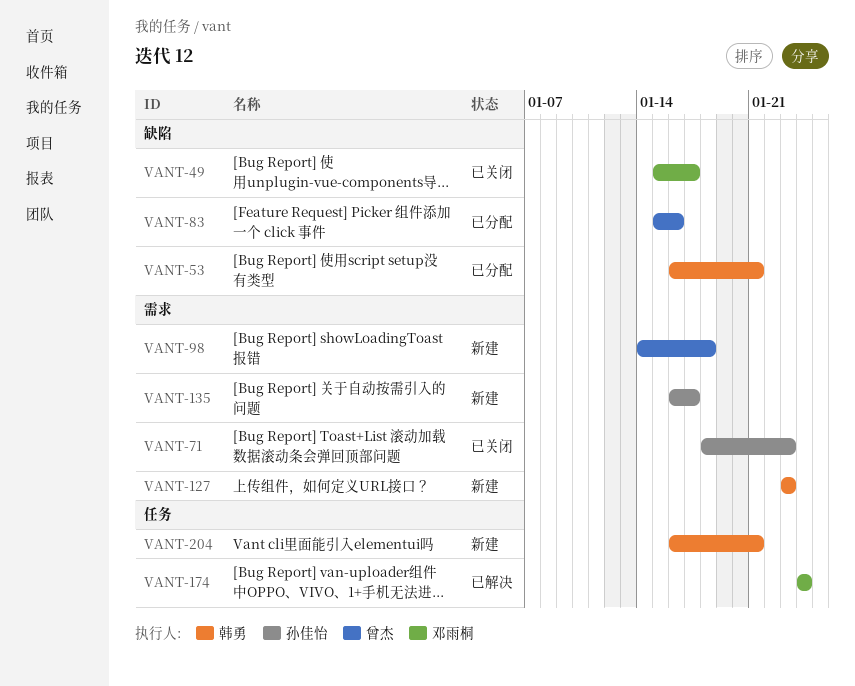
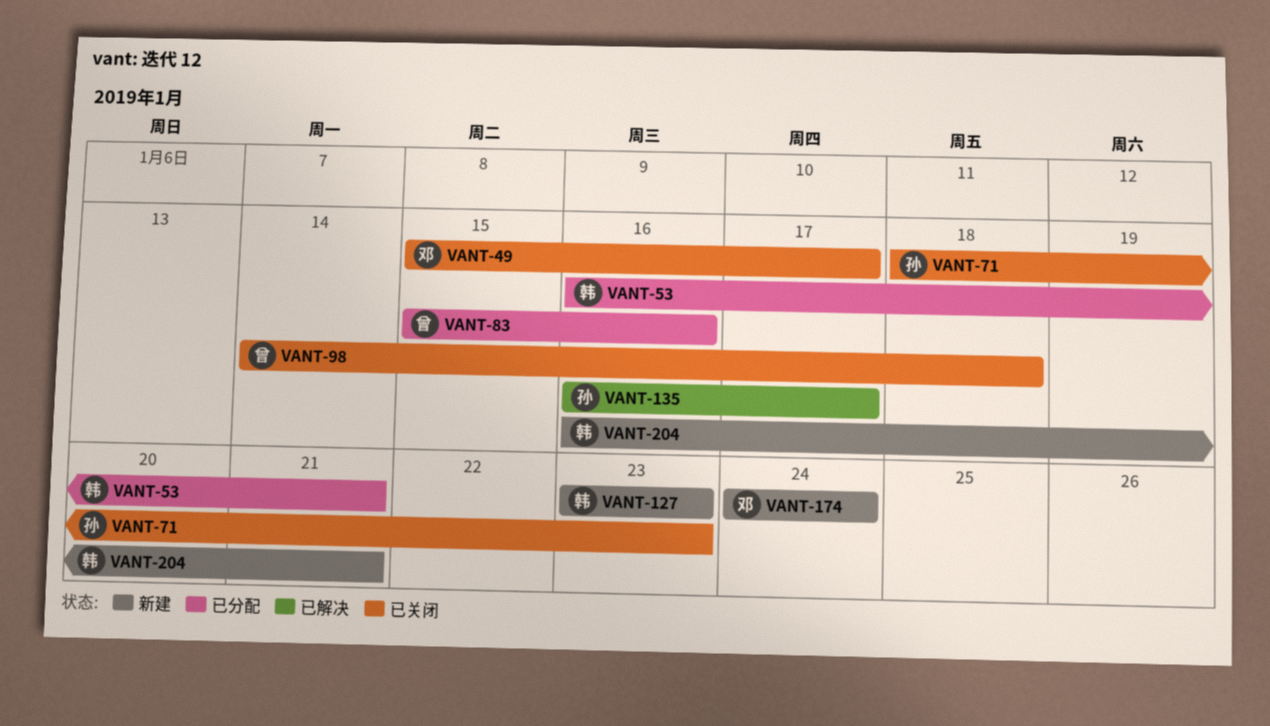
VANT-98, status: 新建 -> 已关闭
VANT-135, status: 新建 -> 已解决
VANT-174, status: 已解决 -> 新建

